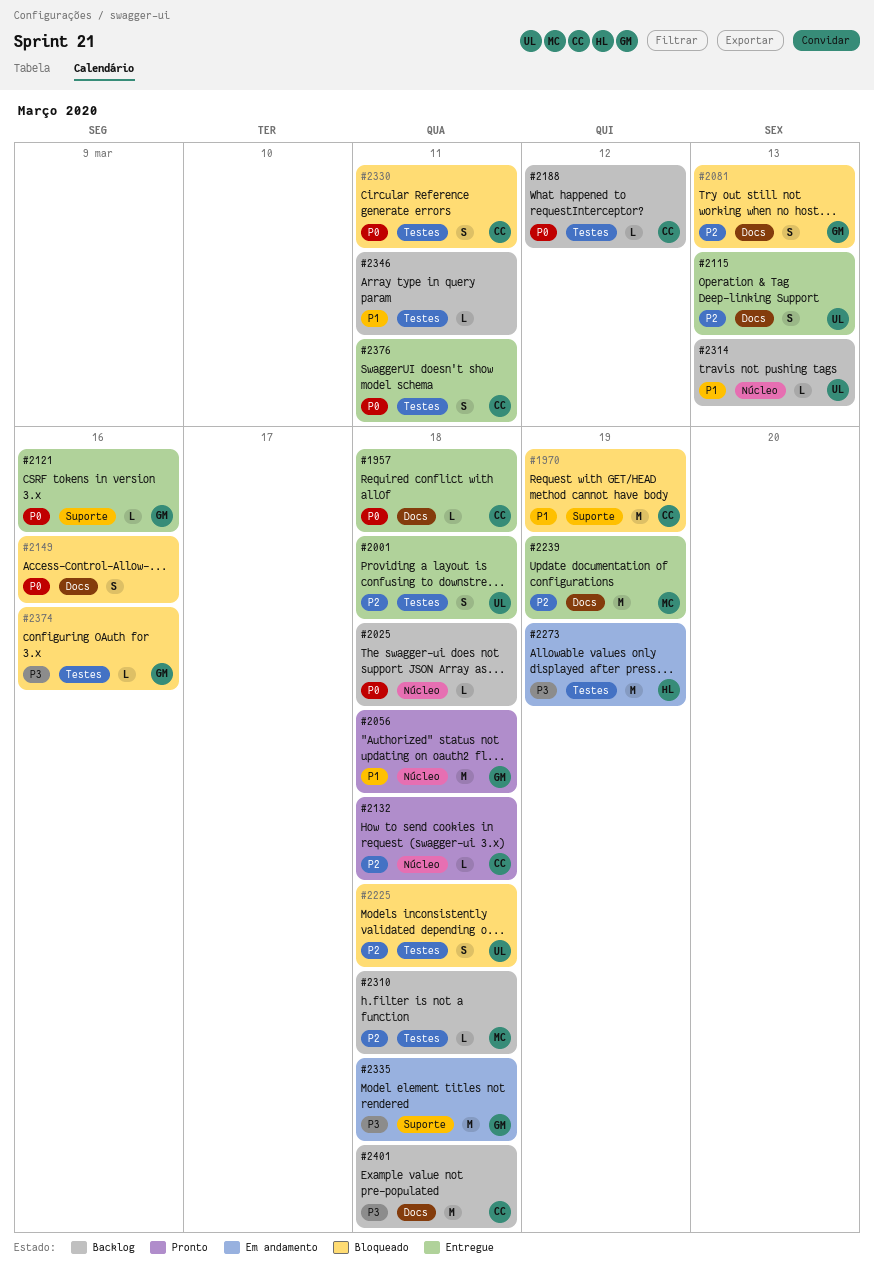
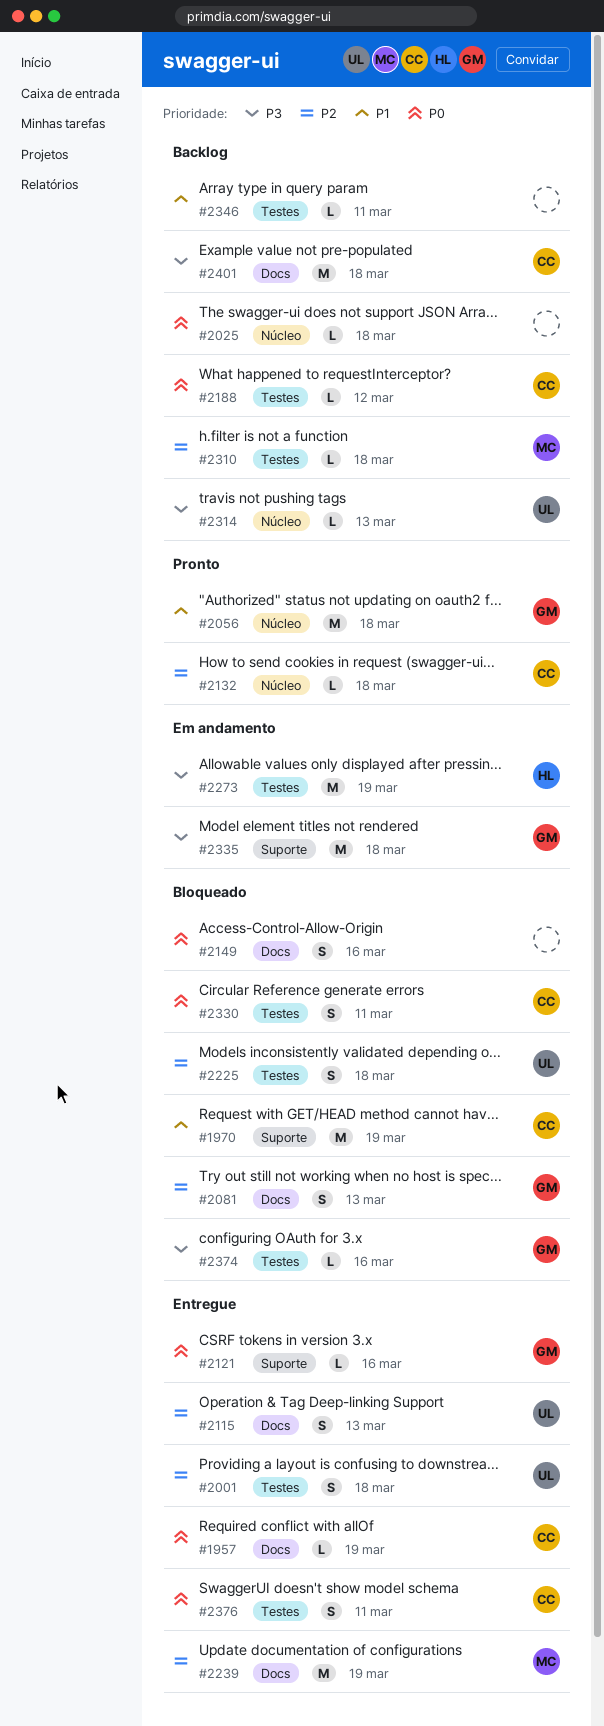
#1957, due: Mar 18 -> Mar 19
#2314, priority: P1 -> P3

